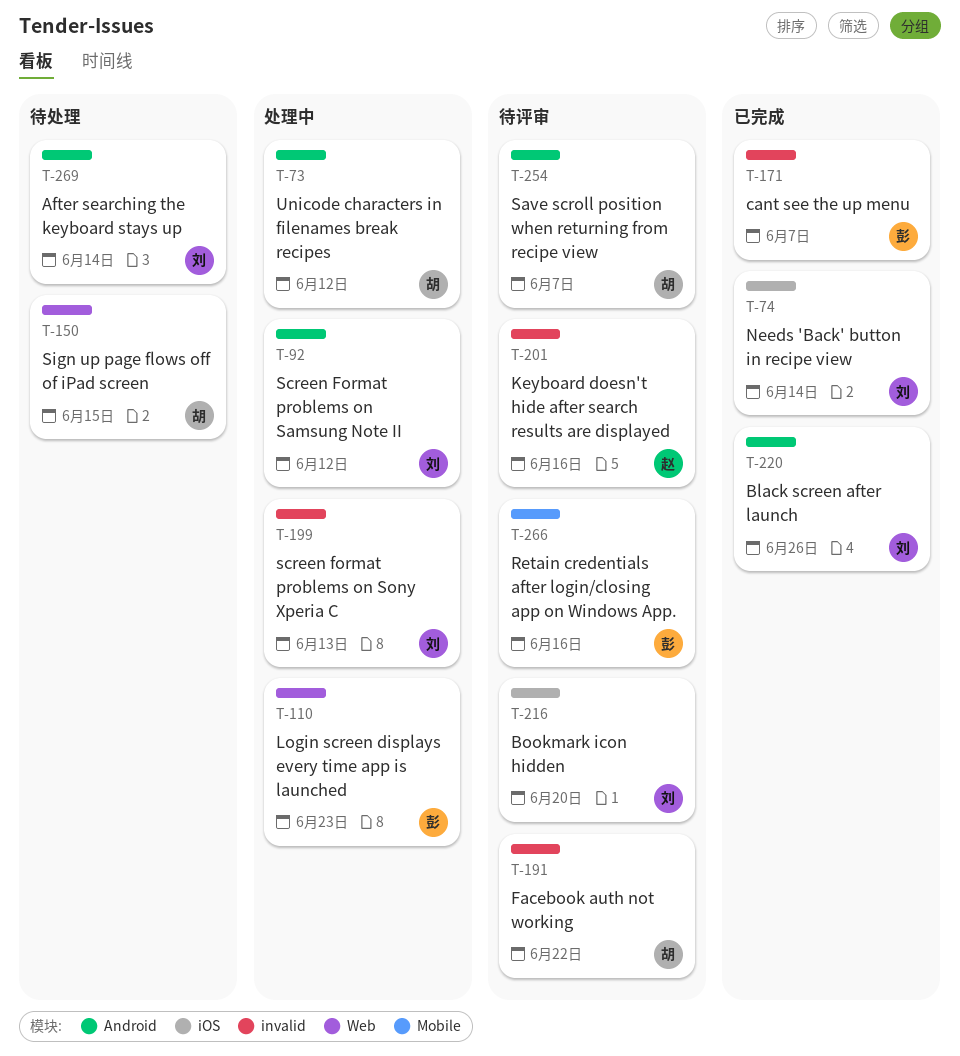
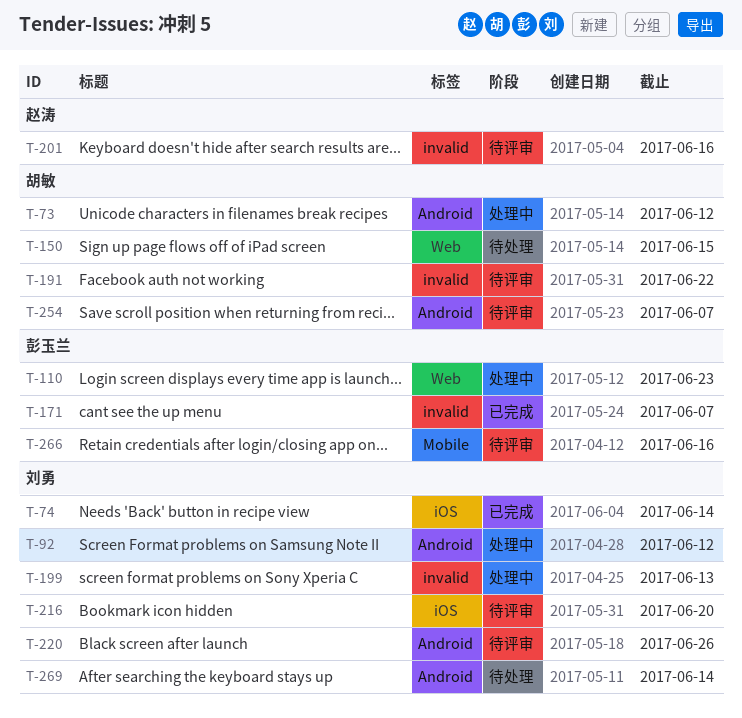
T-220, status: 已完成 -> 待评审

